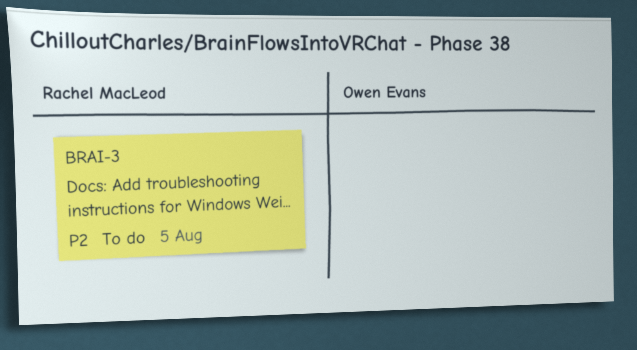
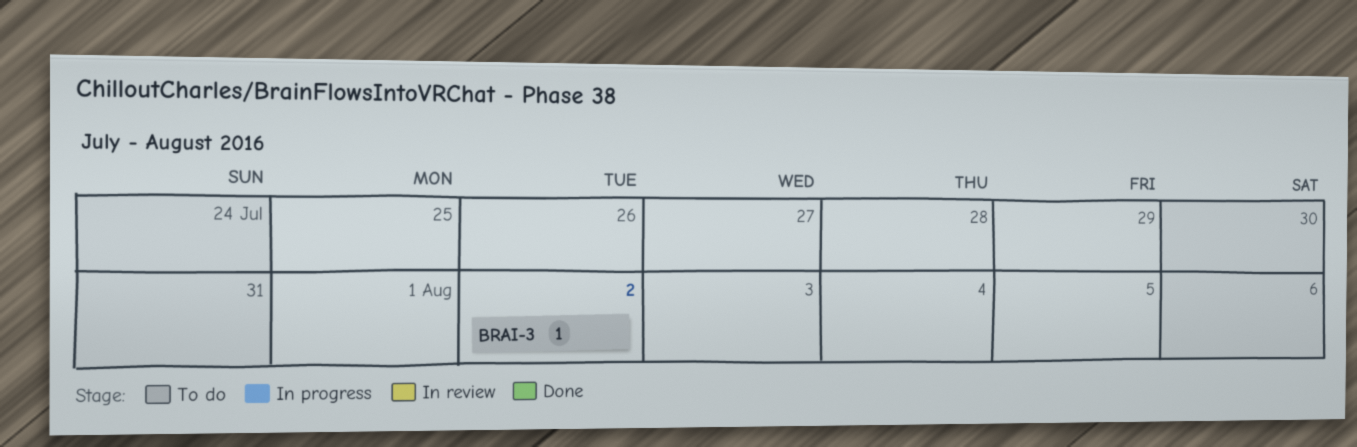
BRAI-3, due: Aug 5 -> Aug 2

